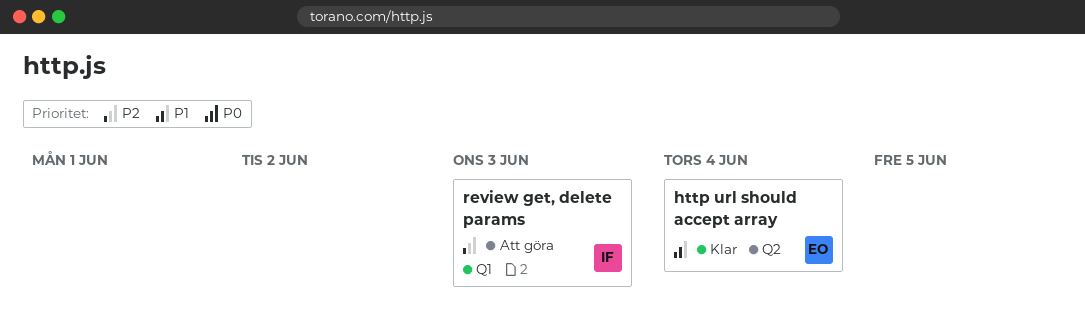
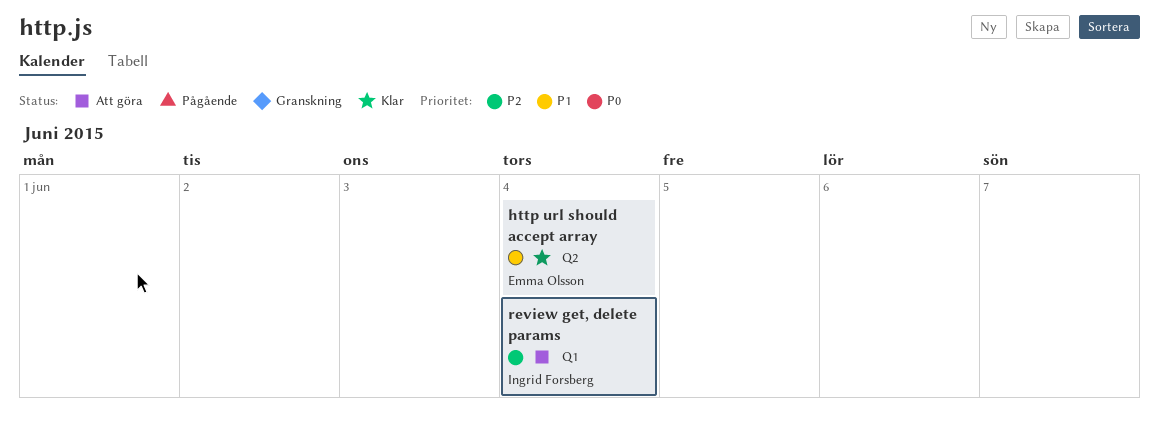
review get, delete params, due: Jun 3 -> Jun 4

